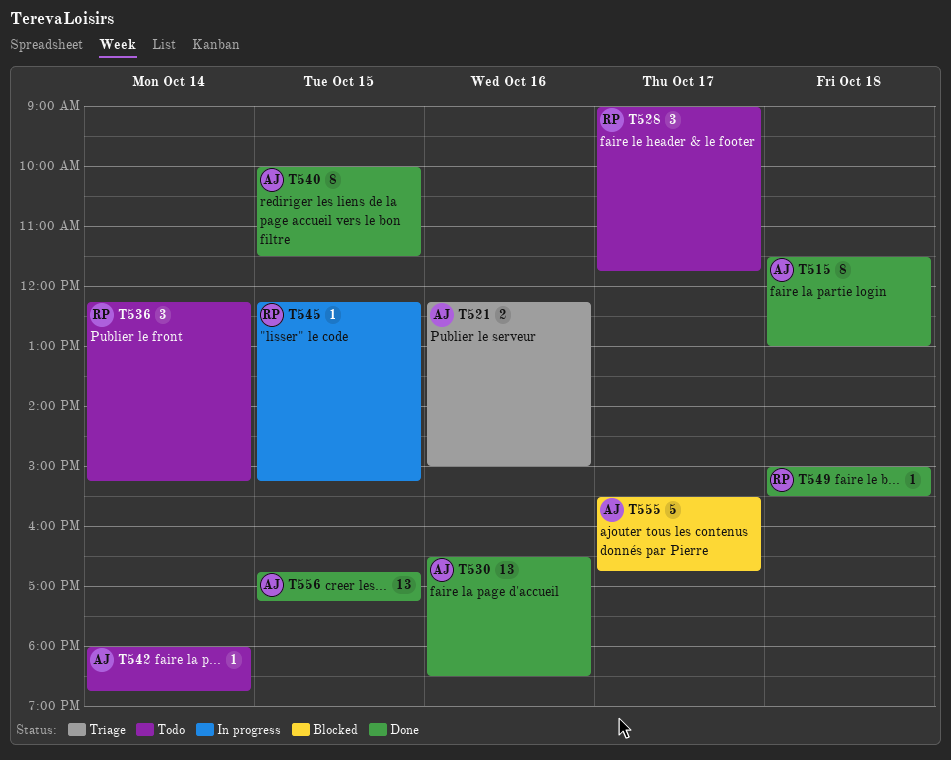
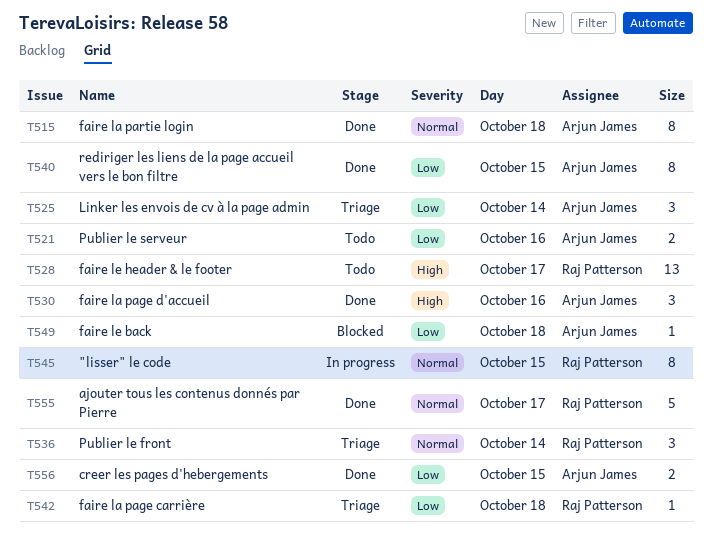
T521, status: Triage -> Todo
T525: none -> present
T528, estimate: 3 -> 13
T530, estimate: 13 -> 3
T536, status: Todo -> Triage
T542, status: Todo -> Triage
T542, owner: Arjun James -> Raj Patterson
T542, day: Oct 14 -> Oct 18
T545, estimate: 1 -> 8
T549, status: Done -> Blocked
T549, owner: Raj Patterson -> Arjun James
T555, status: Blocked -> Done
T555, owner: Arjun James -> Raj Patterson
T556, estimate: 13 -> 2

